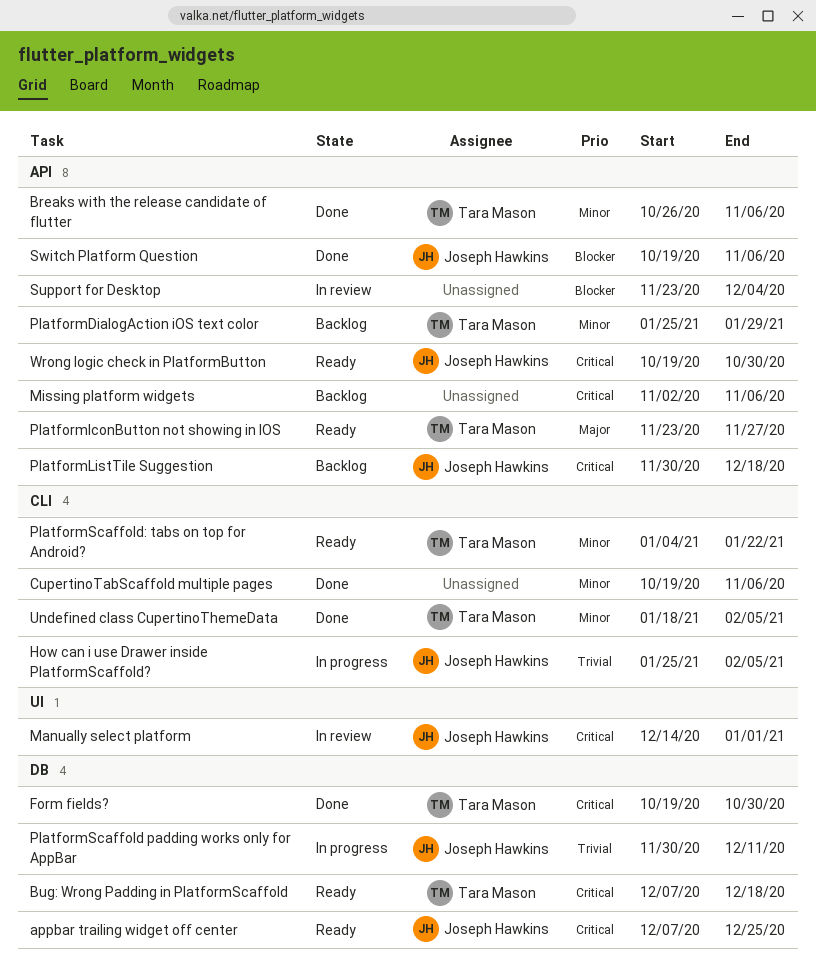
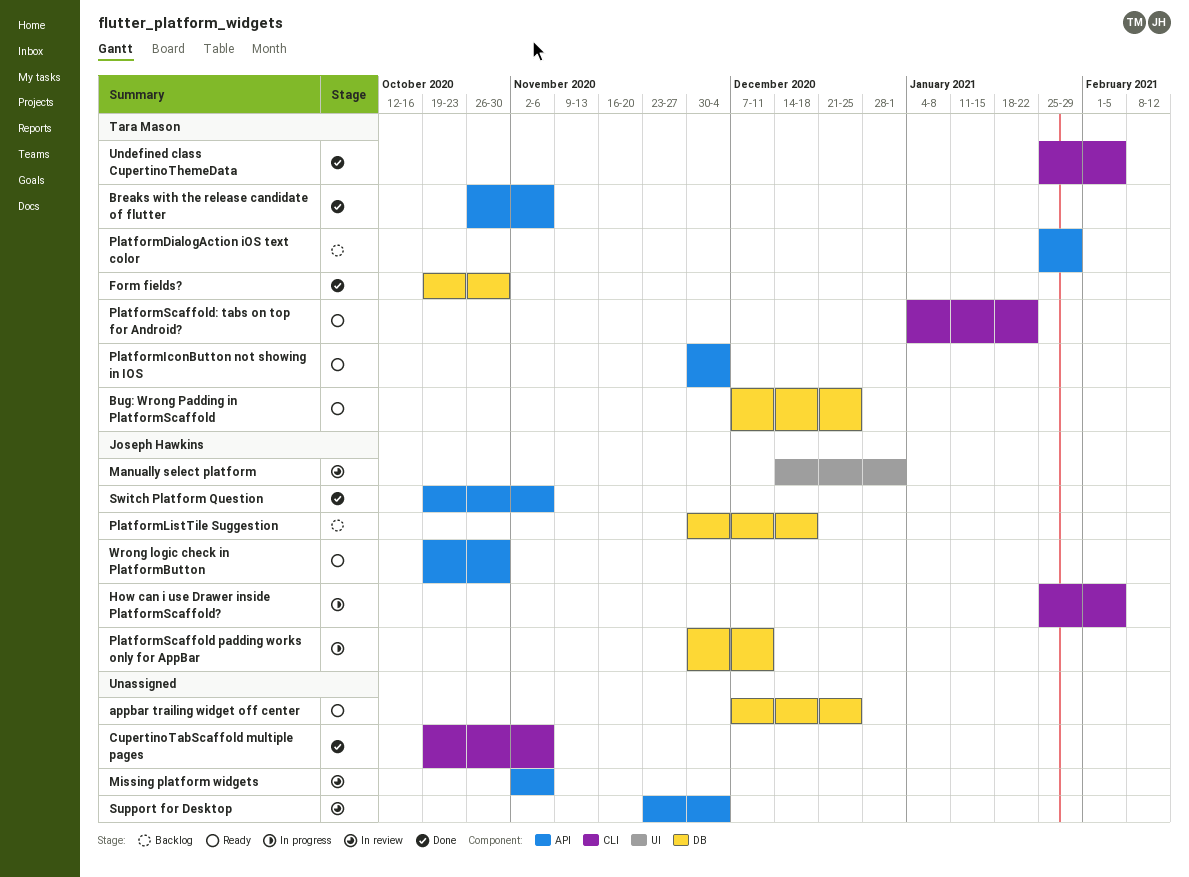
appbar trailing widget off center, owner: Joseph Hawkins -> none
Bug: Wrong Padding in PlatformScaffold, due: Dec 18 -> Dec 25
Missing platform widgets, status: Backlog -> In review
PlatformIconButton not showing in IOS, start: Nov 23 -> Nov 30
PlatformIconButton not showing in IOS, due: Nov 27 -> Dec 4
PlatformListTile Suggestion, label: API -> DB
Undefined class CupertinoThemeData, start: Jan 18 -> Jan 25

